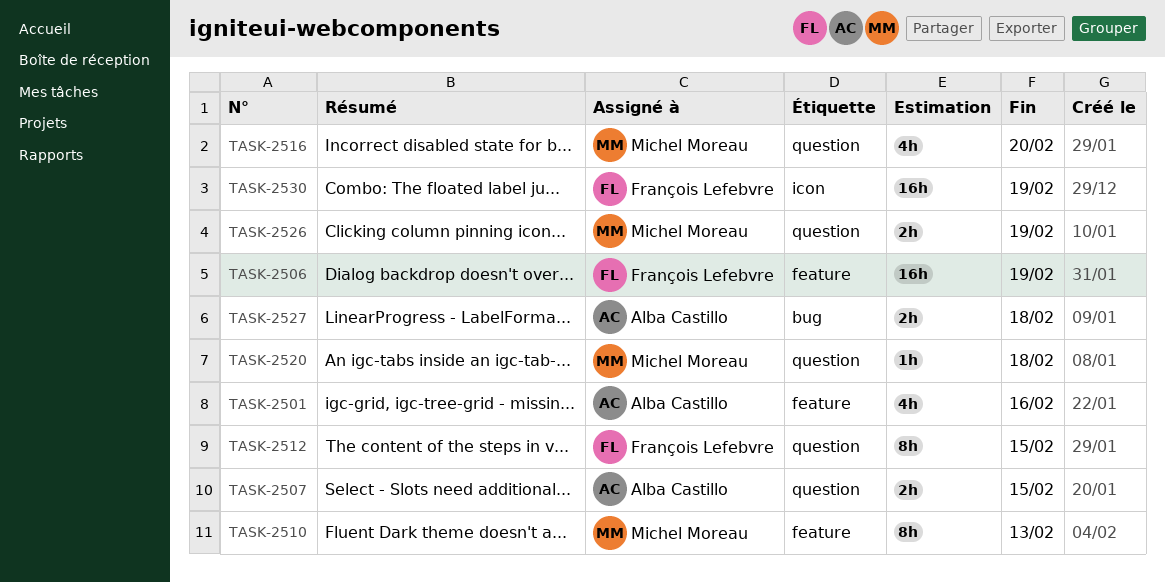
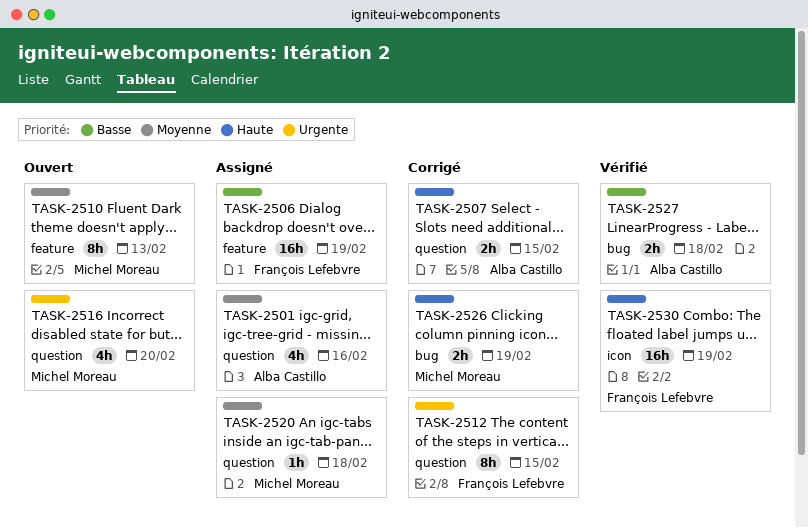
TASK-2501, label: feature -> question
TASK-2526, label: question -> bug

